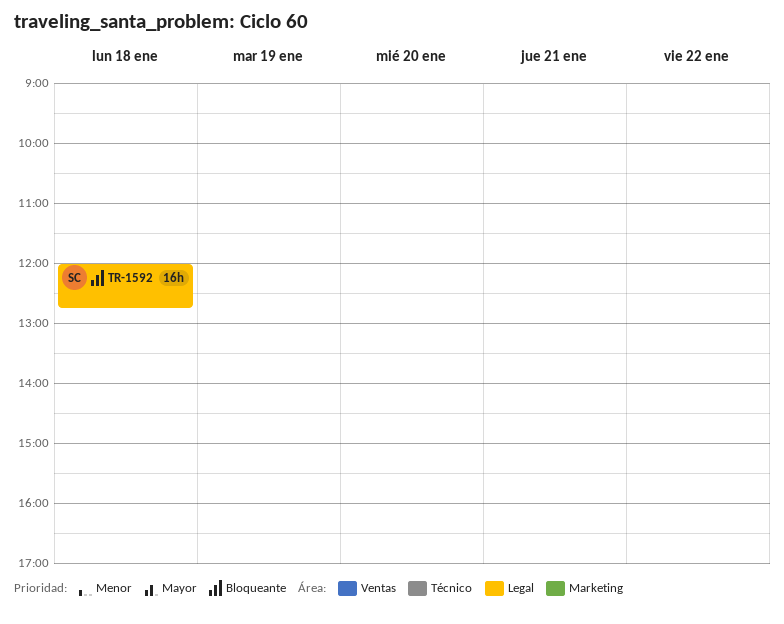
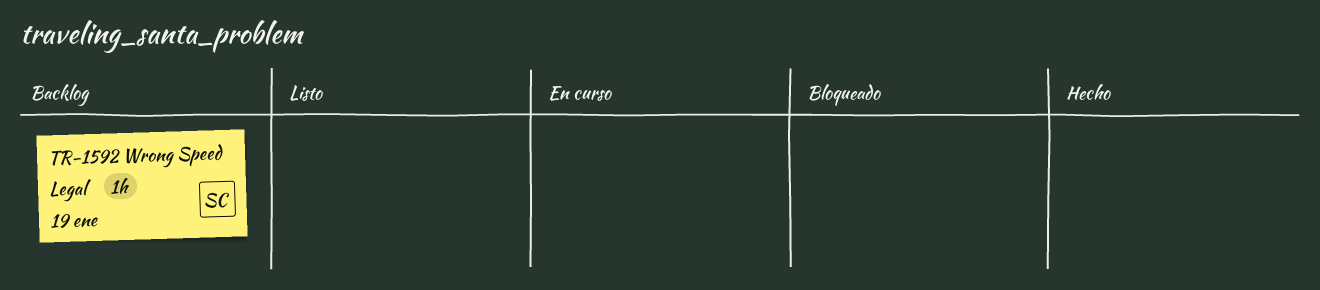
TR-1592, estimate: 16h -> 1h
TR-1592, day: Jan 18 -> Jan 19

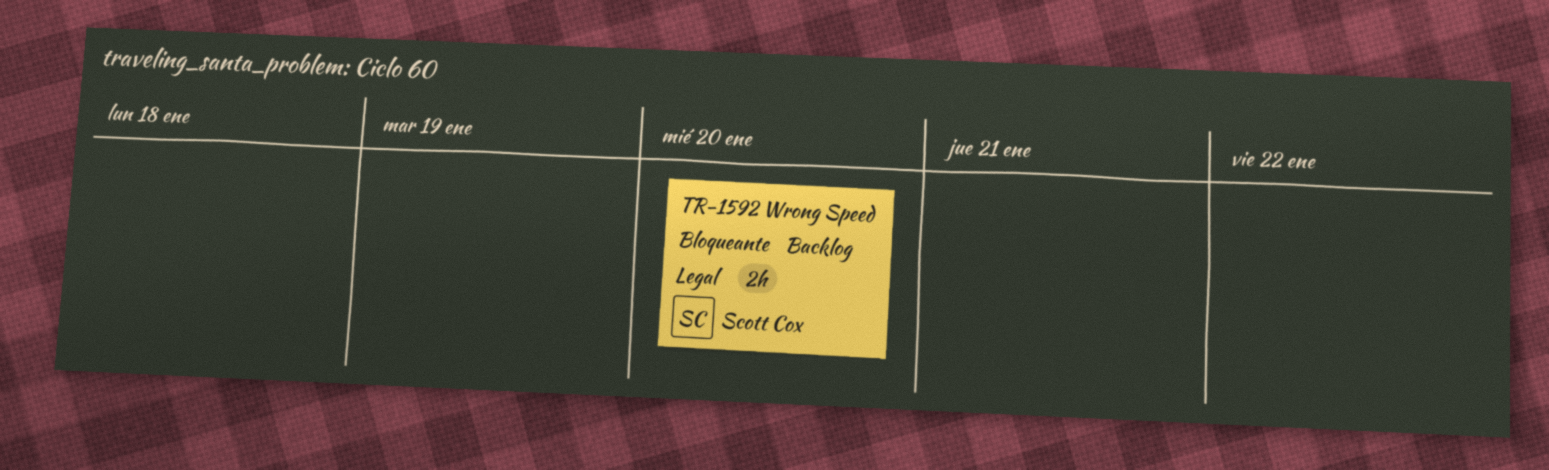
TR-1592, estimate: 1h -> 2h
TR-1592, day: Jan 19 -> Jan 20

